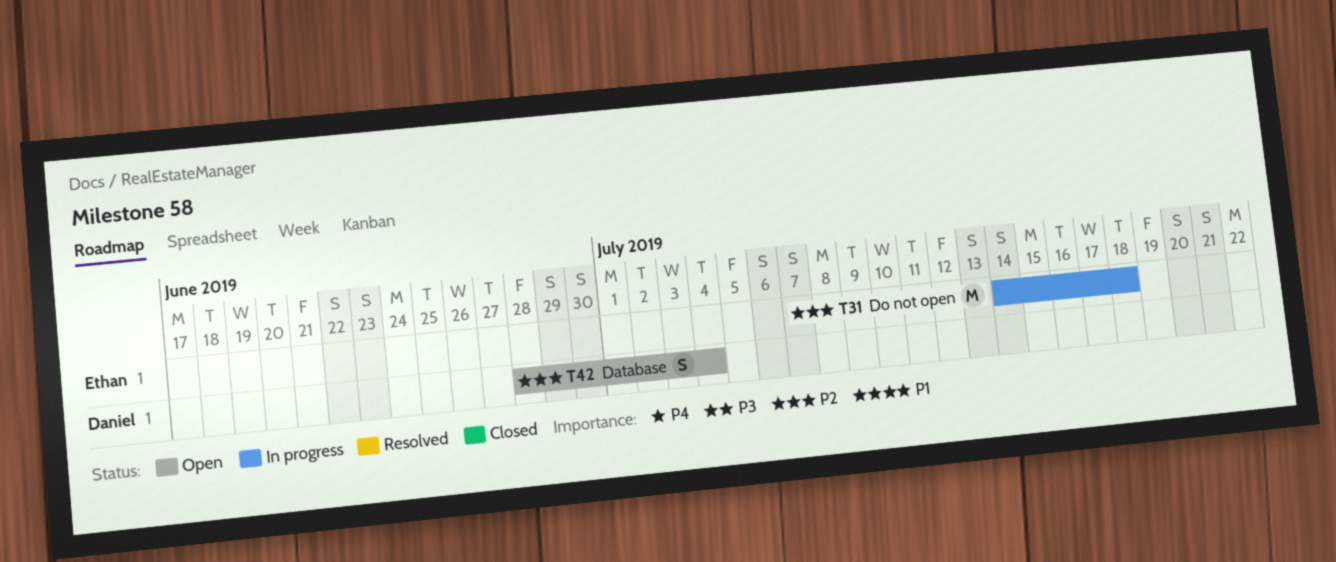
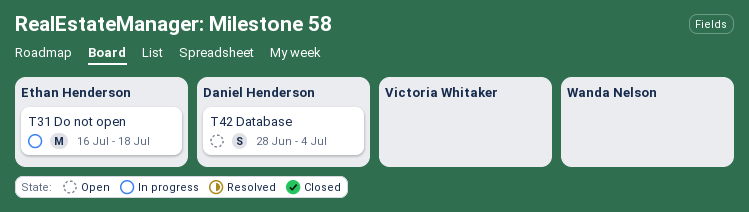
T31, start: Jul 14 -> Jul 16

